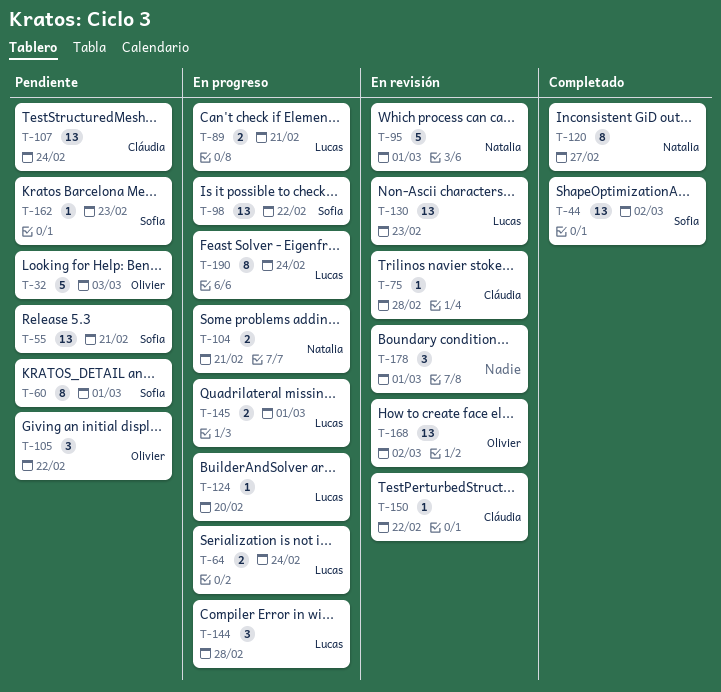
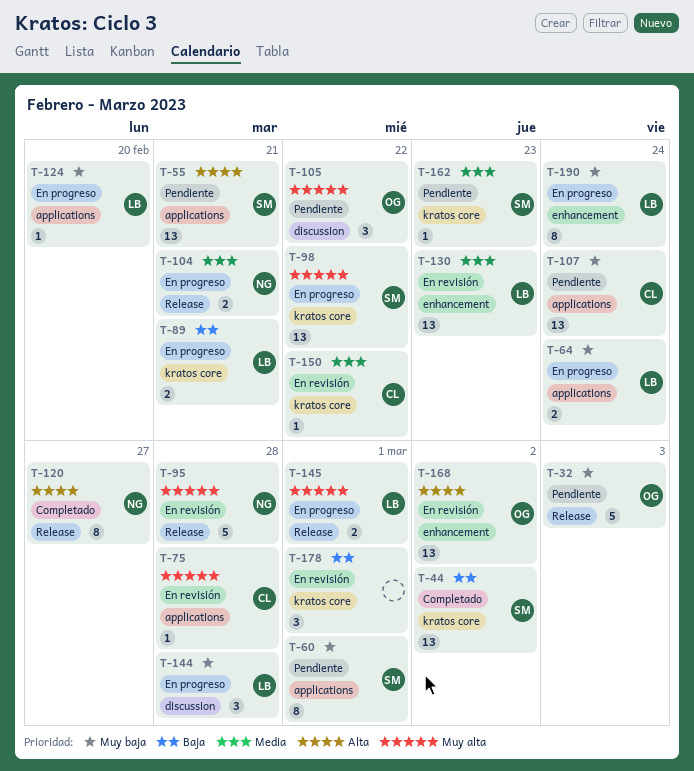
T-95, due: Mar 1 -> Feb 28

